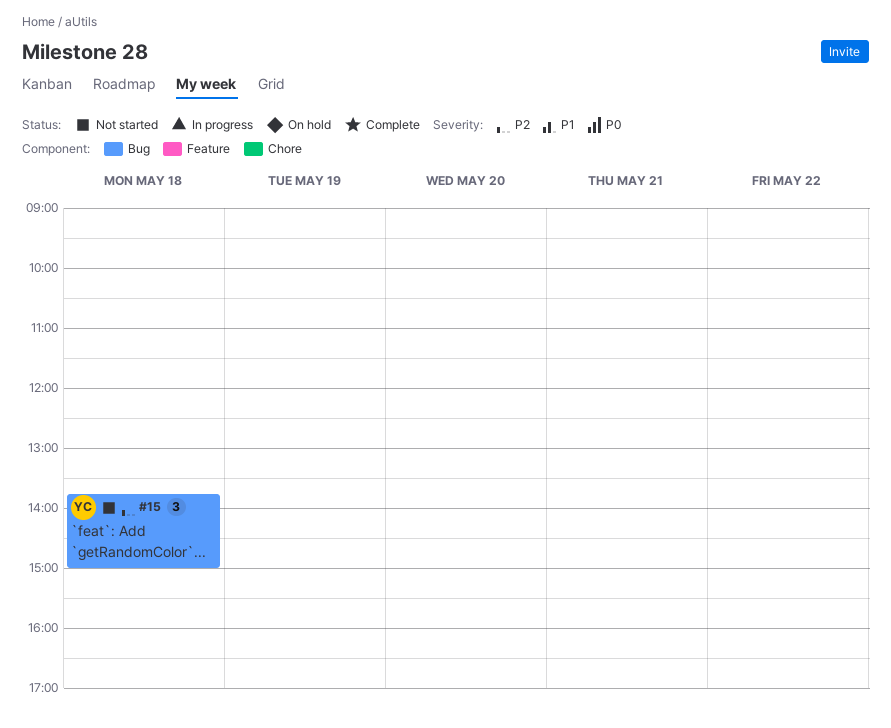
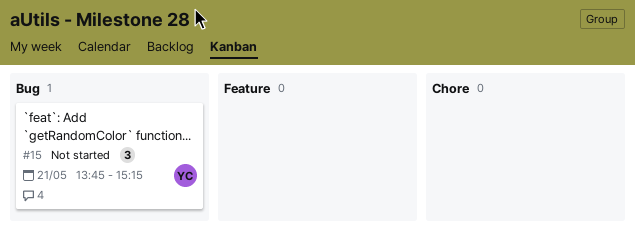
#15, day: May 18 -> May 21
#15, ends: 15:00 -> 15:15

